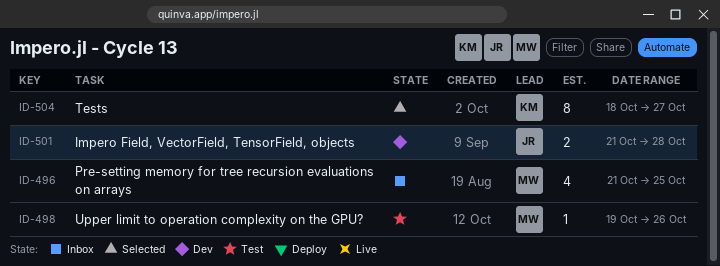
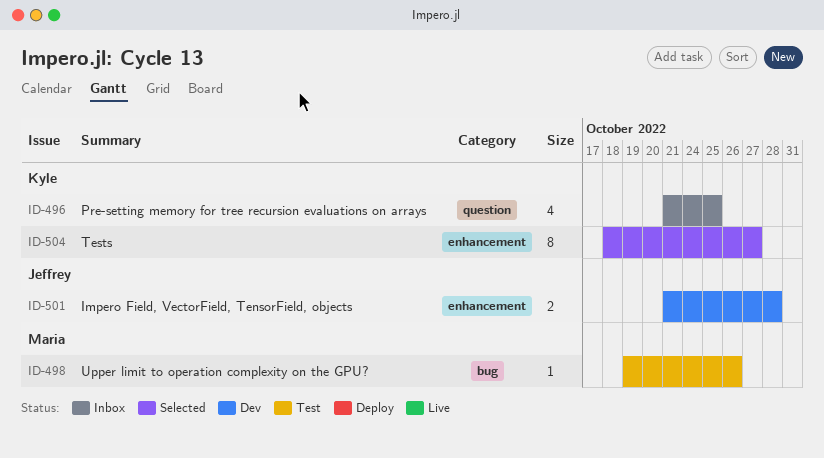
ID-496, owner: Maria -> Kyle

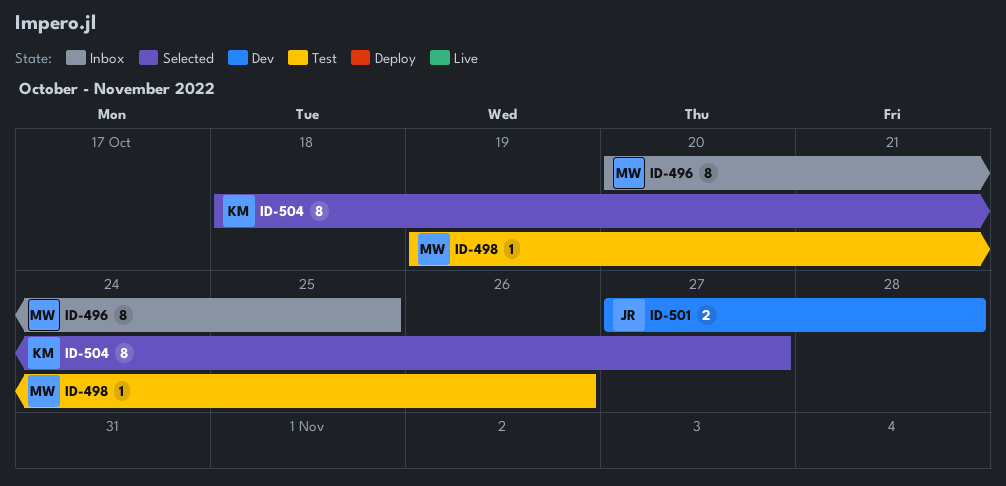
ID-496, owner: Kyle -> Maria
ID-496, estimate: 4 -> 8
ID-496, start: Oct 21 -> Oct 20
ID-501, start: Oct 21 -> Oct 27

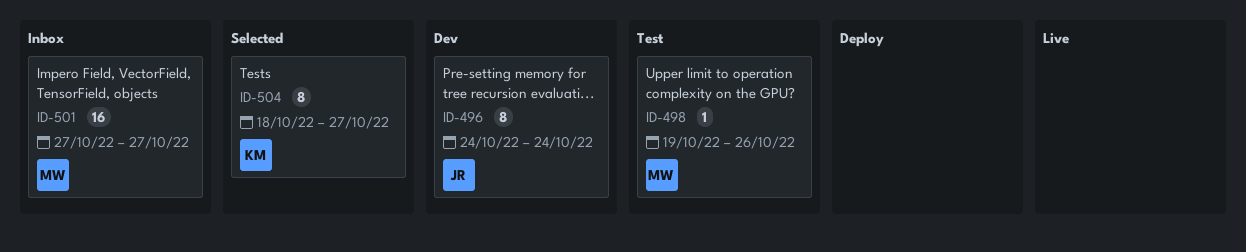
ID-496, status: Inbox -> Dev
ID-496, owner: MW -> JR
ID-496, start: Oct 20 -> Oct 24
ID-496, due: Oct 25 -> Oct 24
ID-501, status: Dev -> Inbox
ID-501, owner: JR -> MW
ID-501, estimate: 2 -> 16
ID-501, due: Oct 28 -> Oct 27

